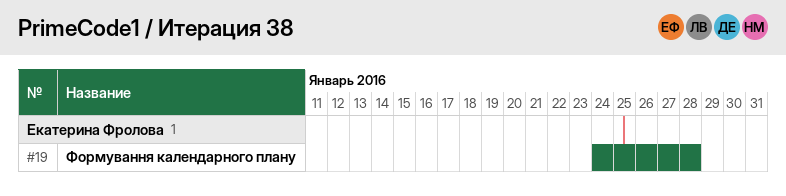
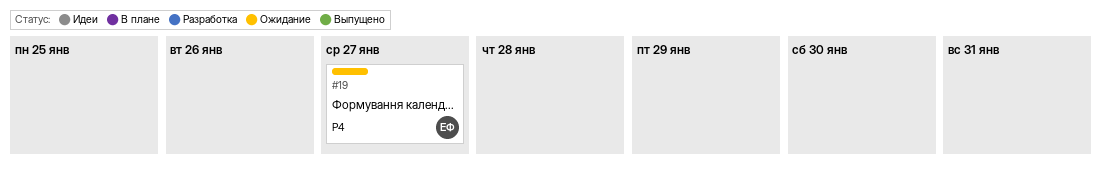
#19, due: Jan 28 -> Jan 27

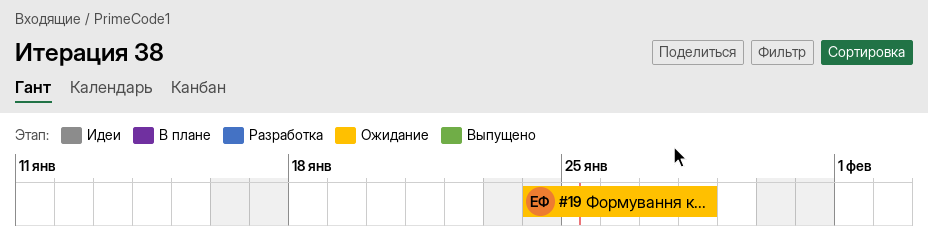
#19, due: Jan 27 -> Jan 28

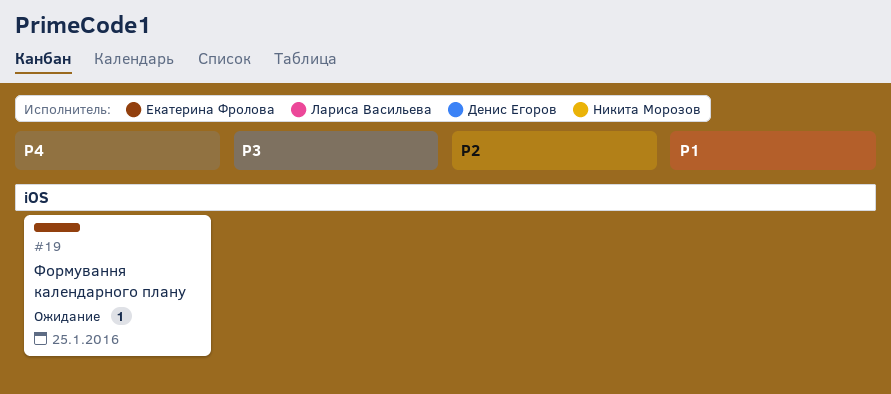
#19, due: Jan 28 -> Jan 25

